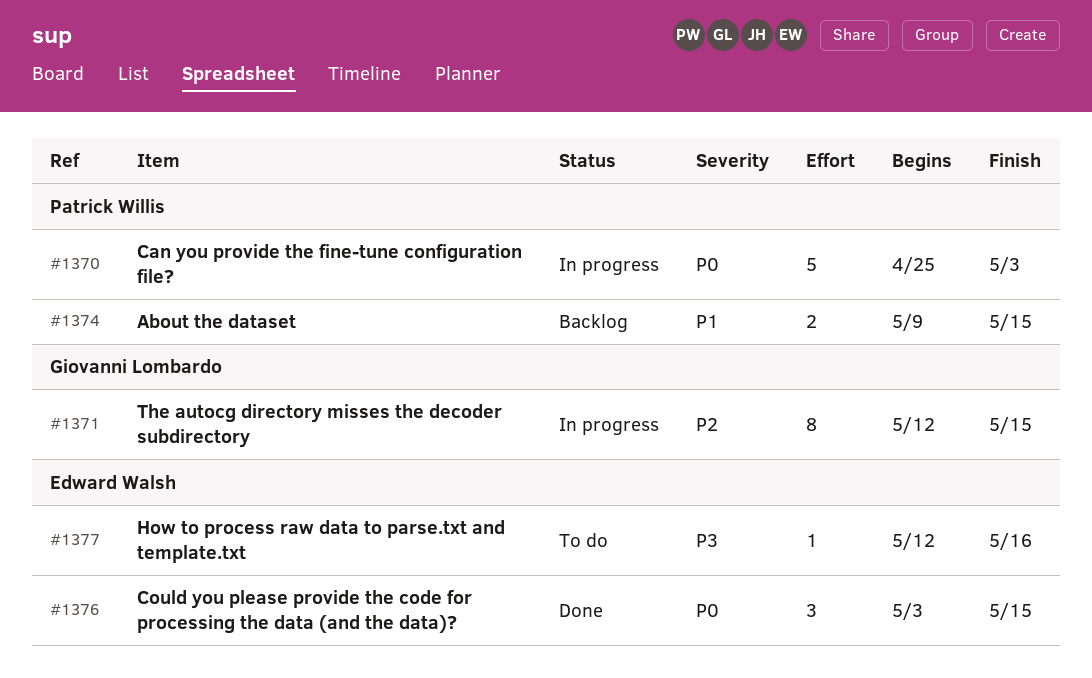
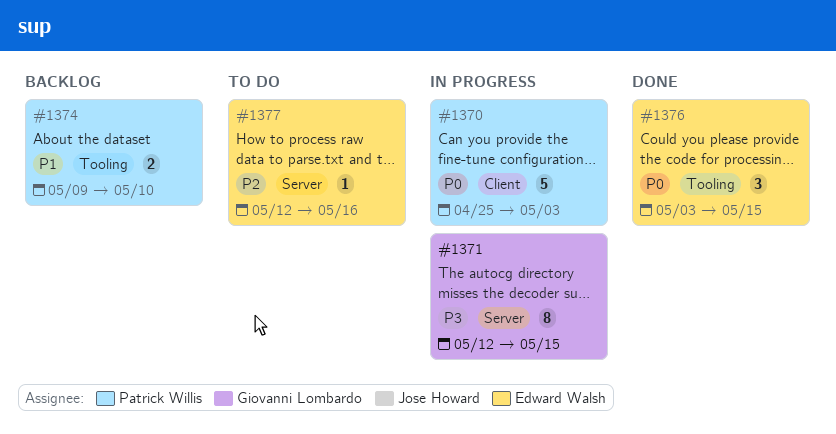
#1371, priority: P2 -> P3
#1374, due: May 15 -> May 10
#1377, priority: P3 -> P2

